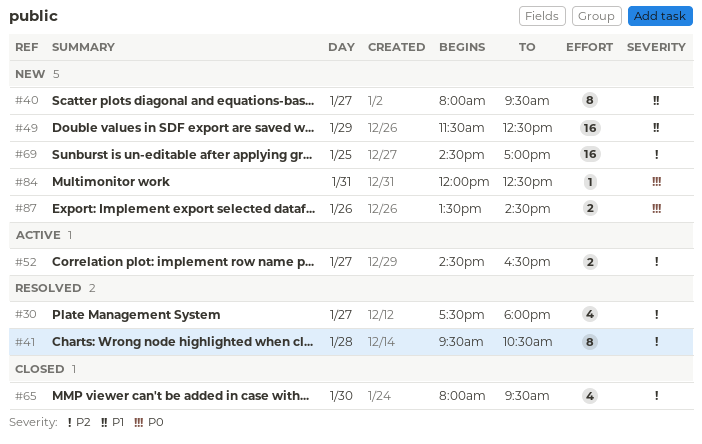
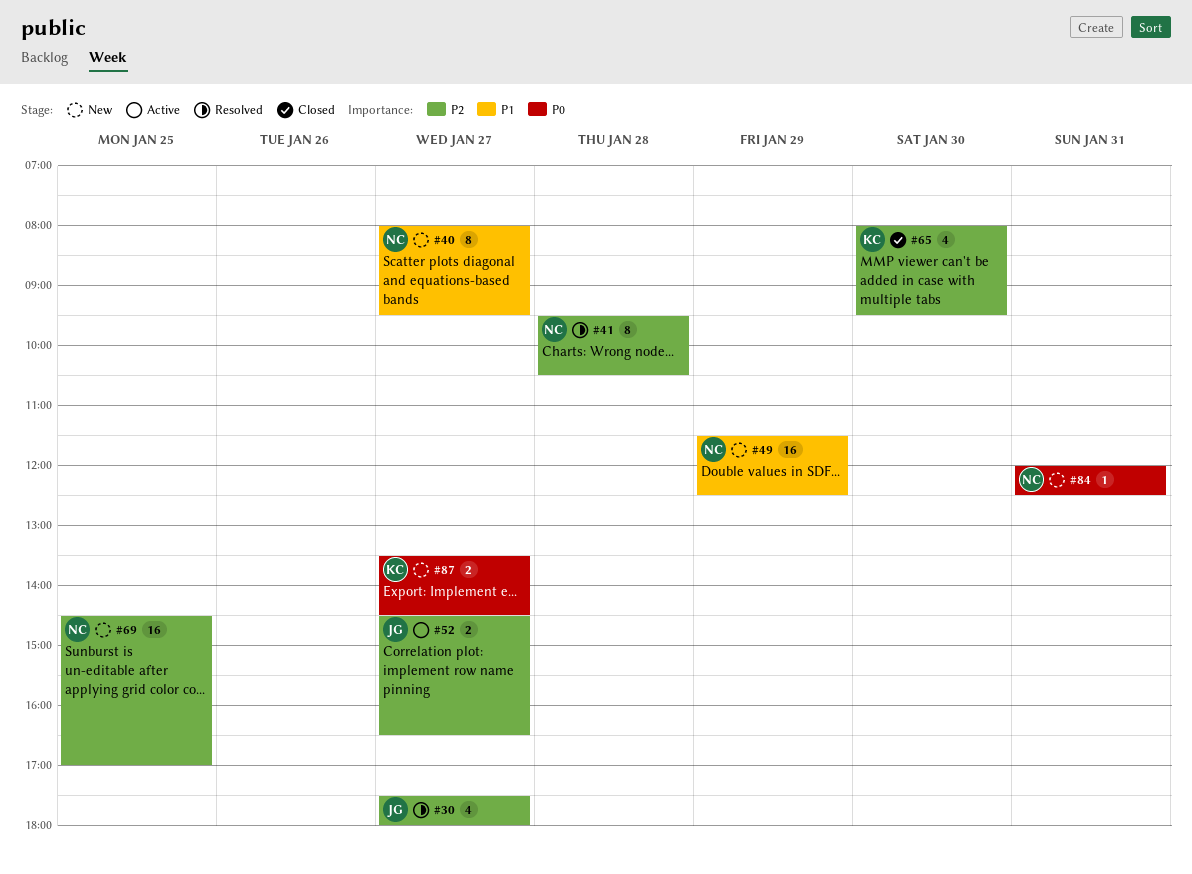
#87, day: Jan 26 -> Jan 27

